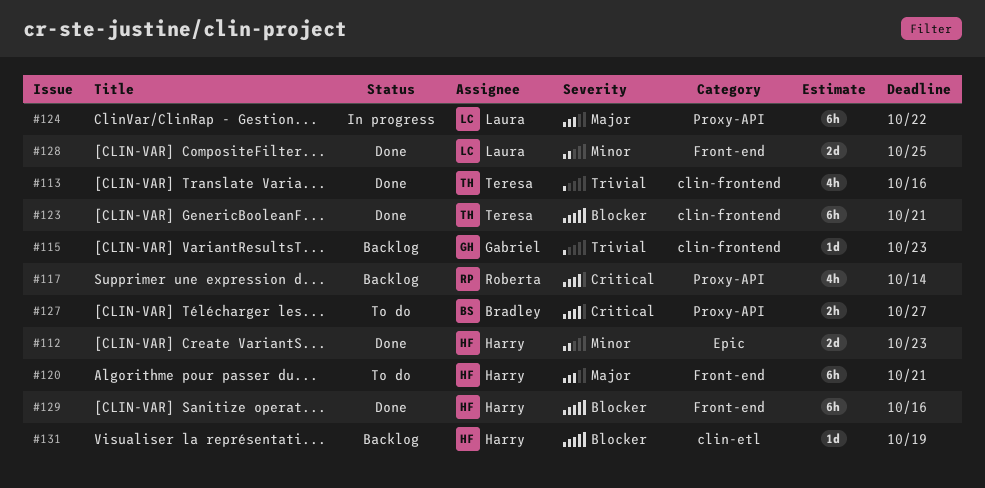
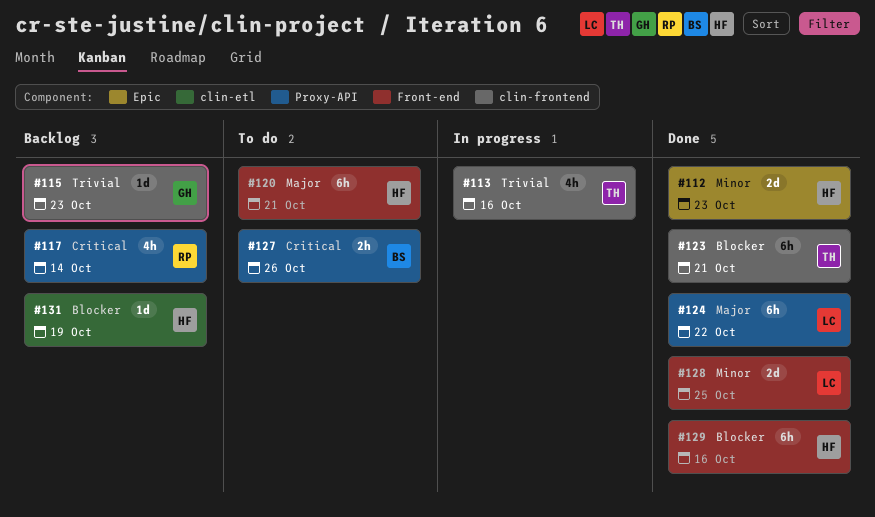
#113, status: Done -> In progress
#124, status: In progress -> Done
#127, due: Oct 27 -> Oct 26

